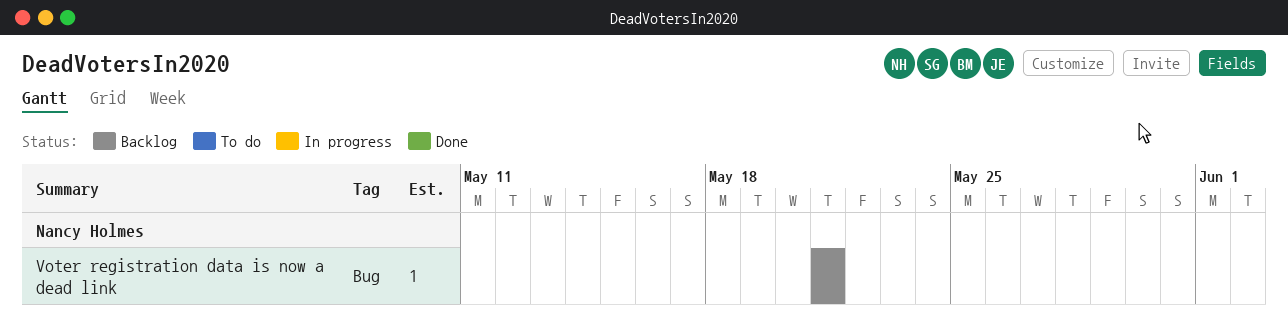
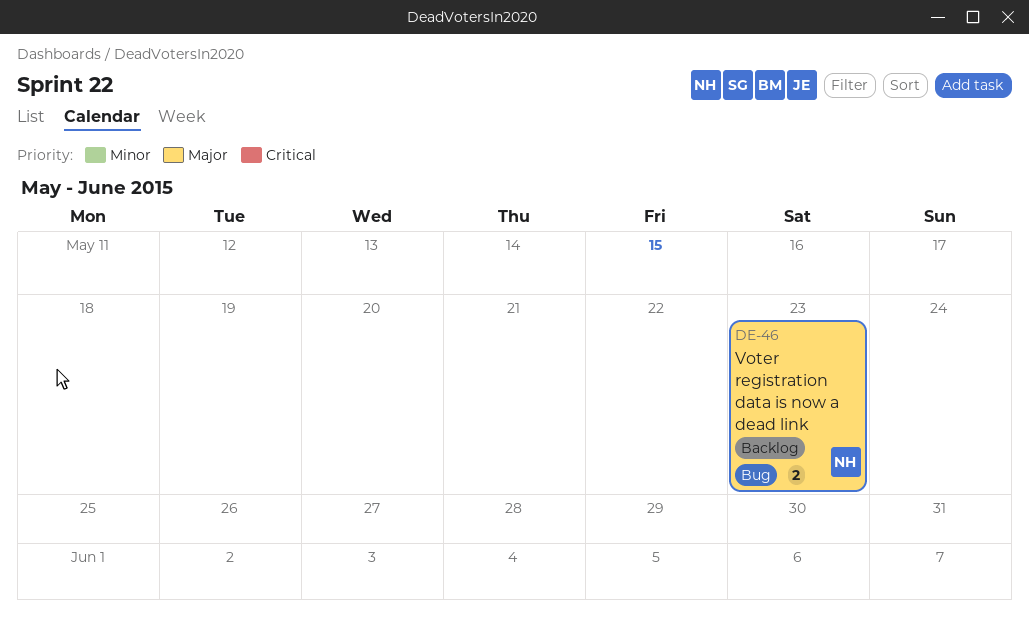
Voter registration data is now a dead link, estimate: 1 -> 2
Voter registration data is now a dead link, due: May 21 -> May 23

